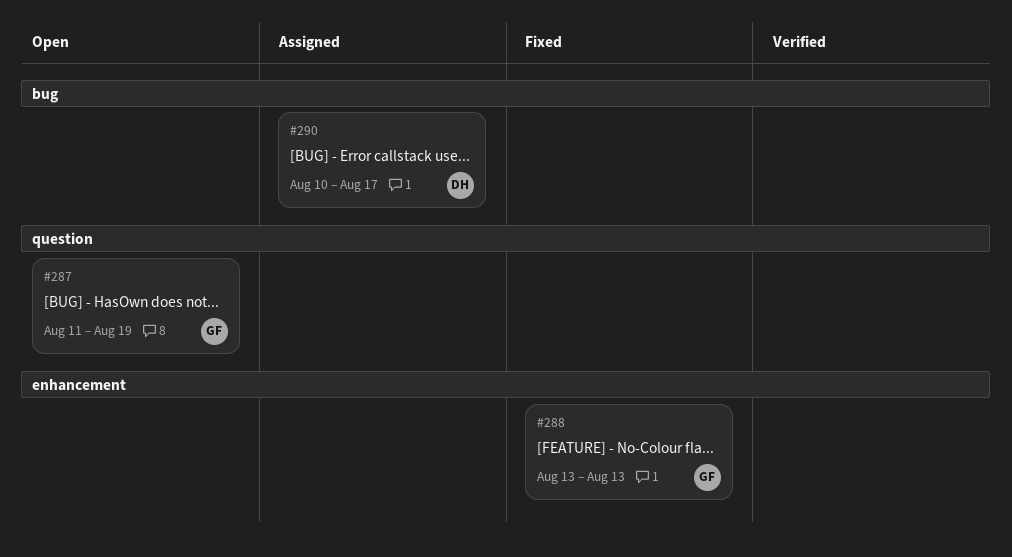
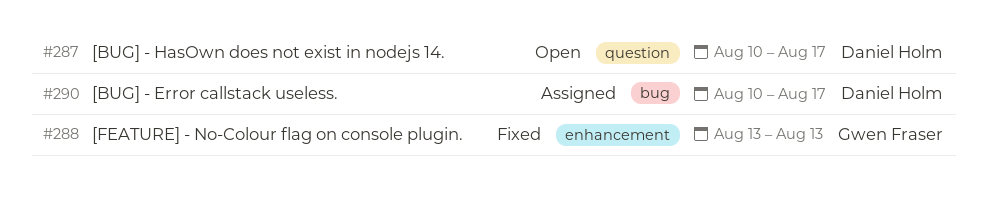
#287, owner: Gwen Fraser -> Daniel Holm
#287, start: Aug 11 -> Aug 10
#287, due: Aug 19 -> Aug 17

